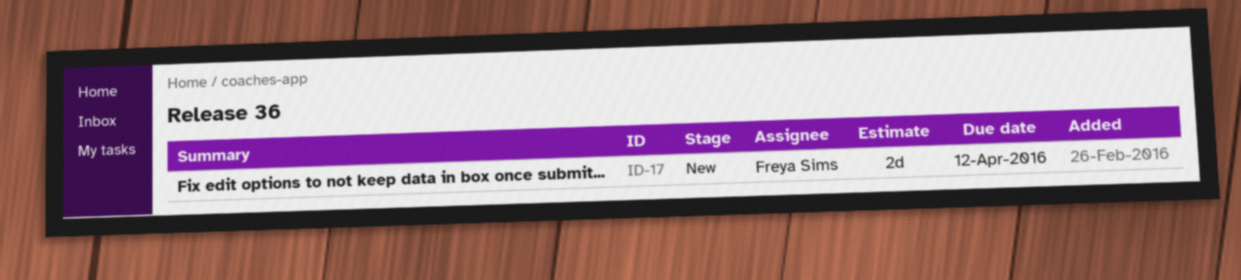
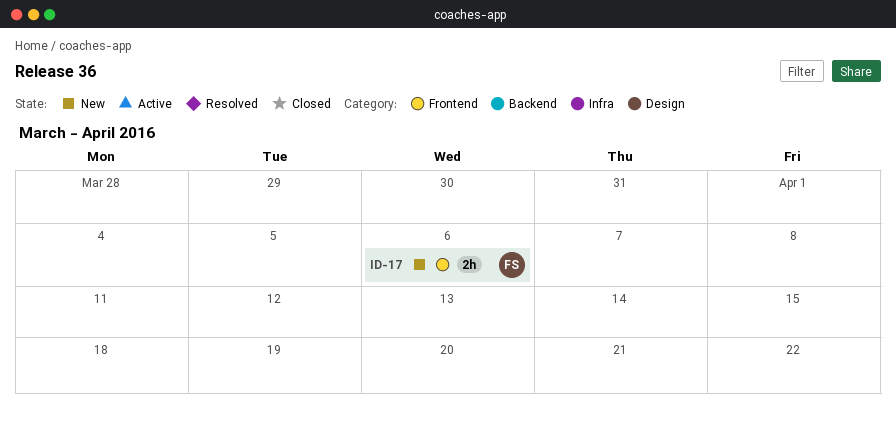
ID-17, estimate: 2d -> 2h
ID-17, due: Apr 12 -> Apr 6

